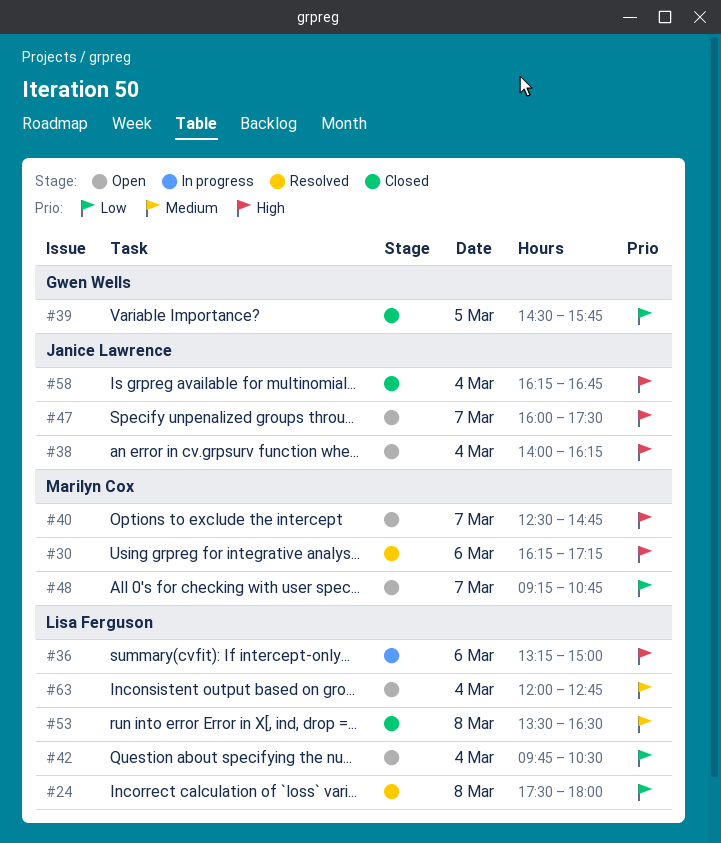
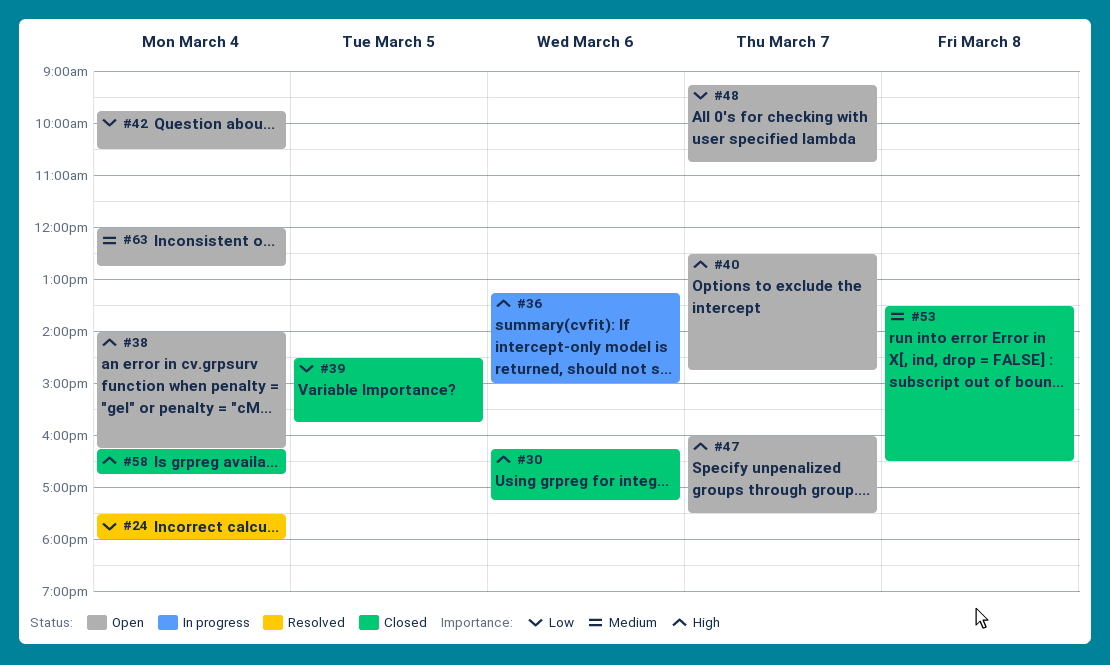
#24, day: Mar 8 -> Mar 4
#30, status: Resolved -> Closed

